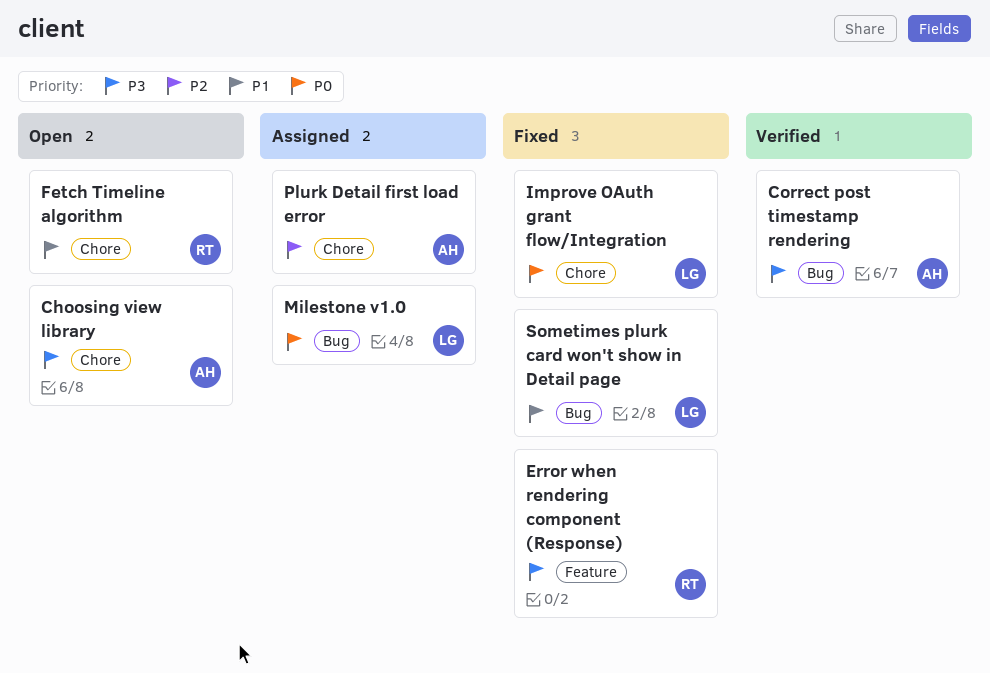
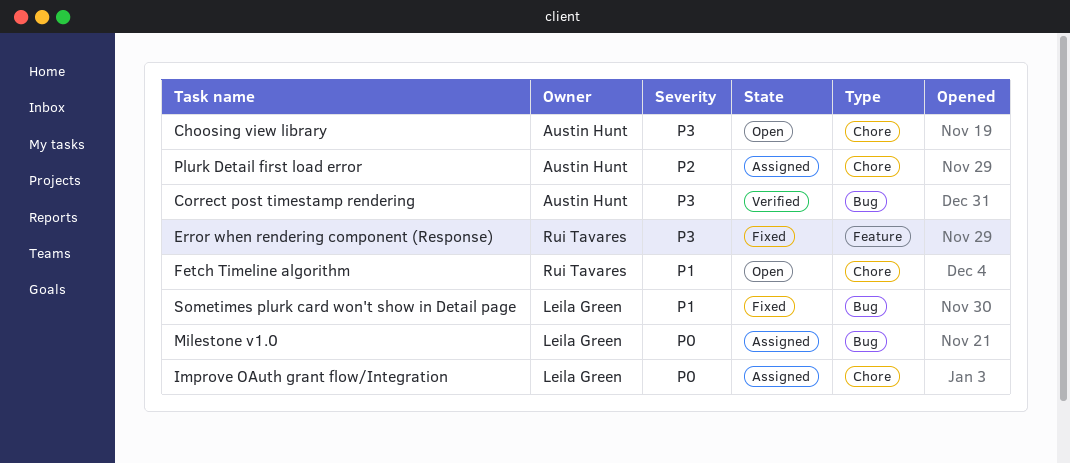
Improve OAuth grant flow/Integration, status: Fixed -> Assigned

